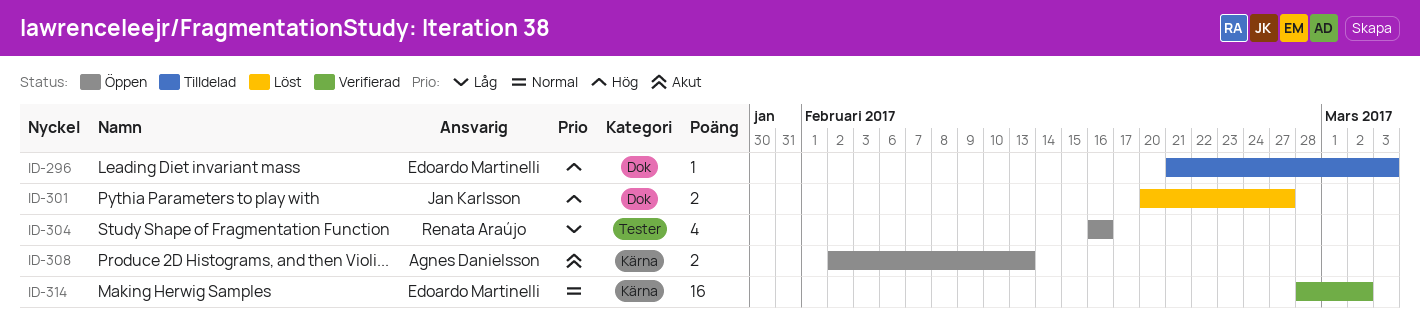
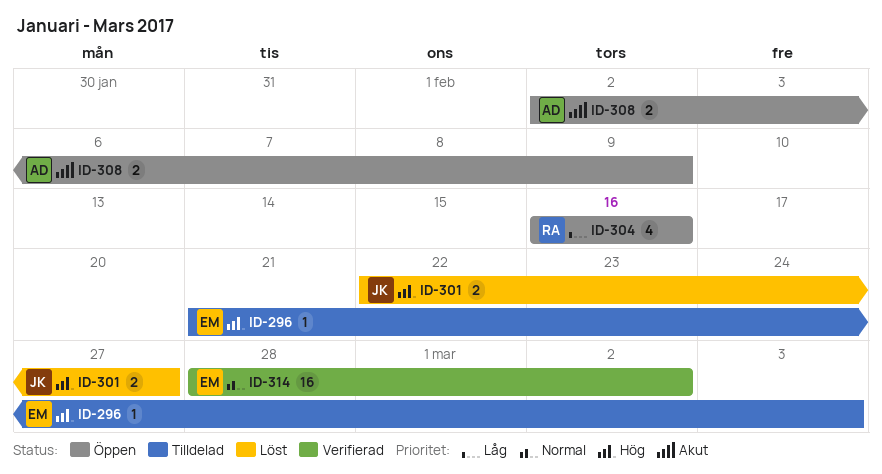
ID-301, start: Feb 20 -> Feb 22
ID-308, due: Feb 13 -> Feb 9

